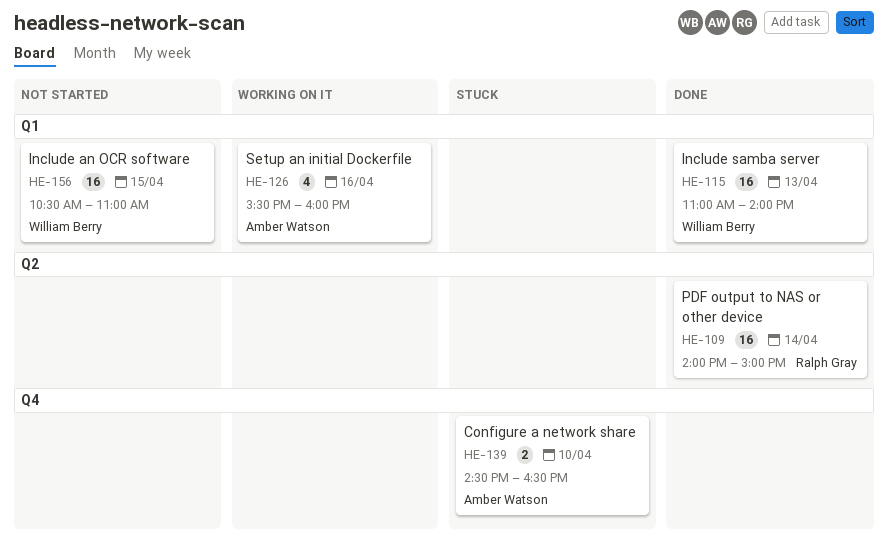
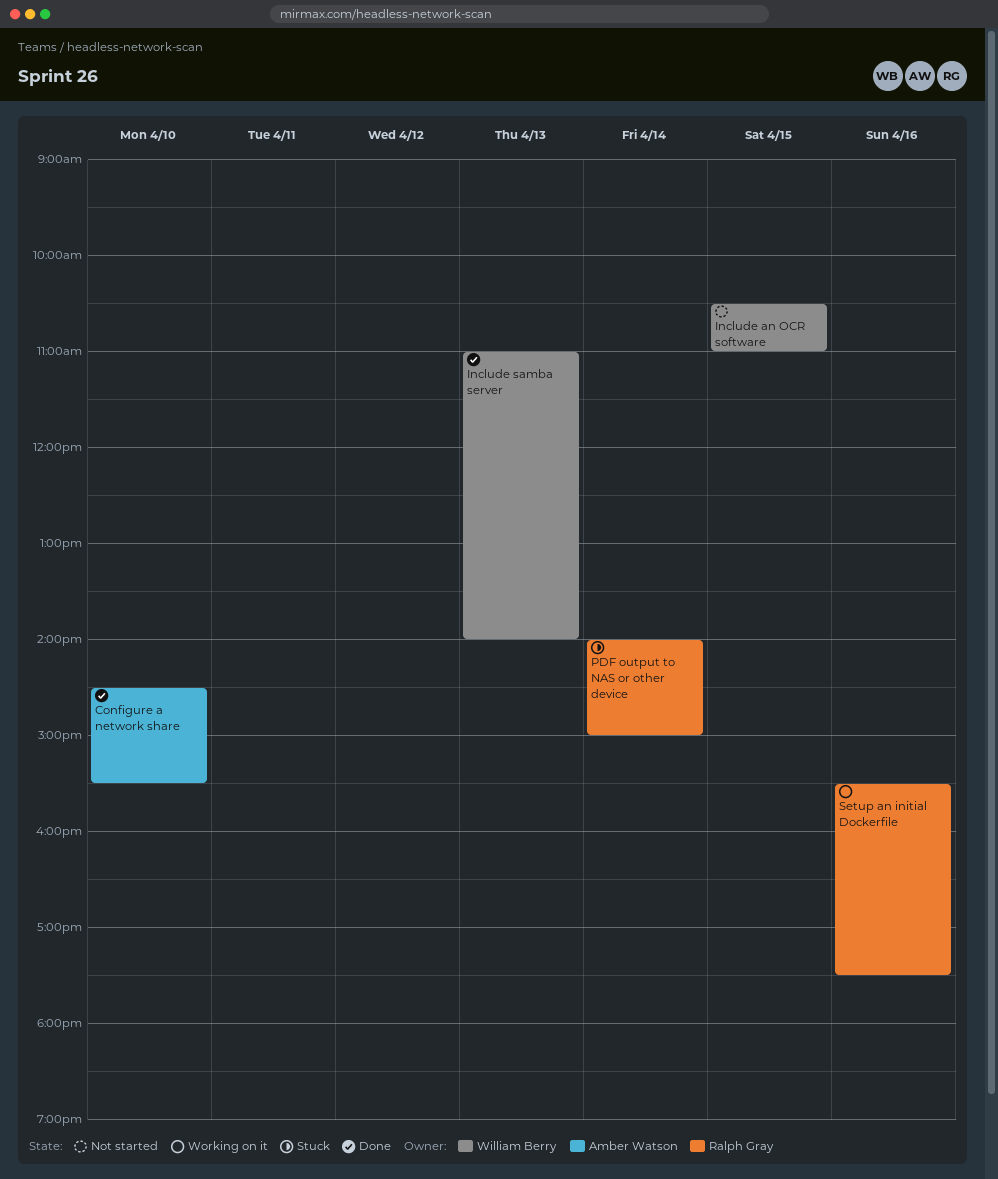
Configure a network share, status: Stuck -> Done
Configure a network share, ends: 16:30 -> 15:30
PDF output to NAS or other device, status: Done -> Stuck
Setup an initial Dockerfile, owner: Amber Watson -> Ralph Gray
Setup an initial Dockerfile, ends: 16:00 -> 17:30

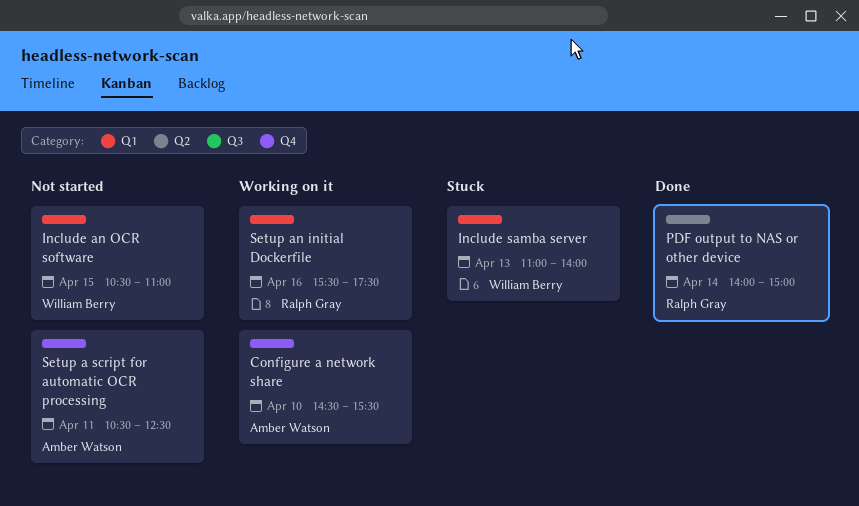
Configure a network share, status: Done -> Working on it
Include samba server, status: Done -> Stuck
PDF output to NAS or other device, status: Stuck -> Done
Setup a script for automatic OCR processing: none -> present

